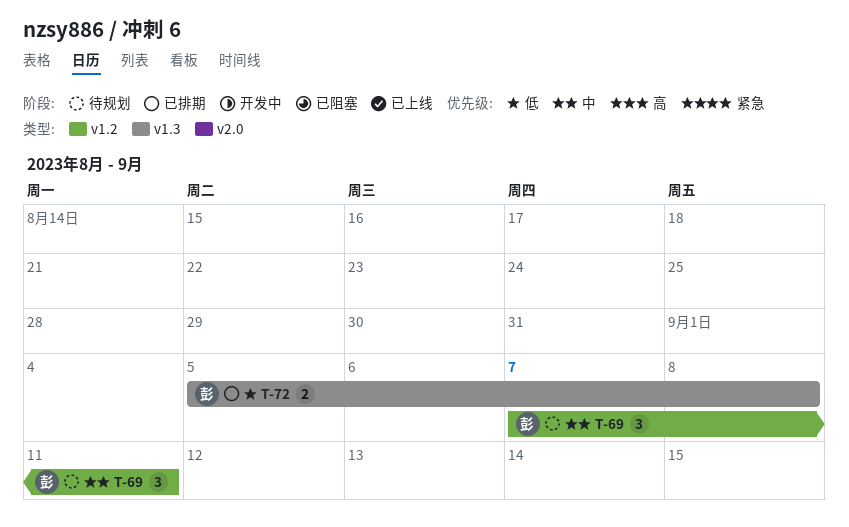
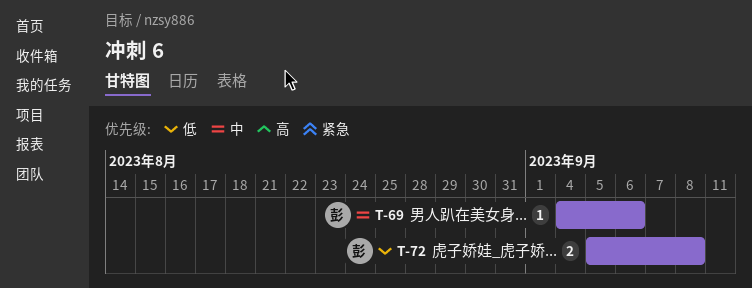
T-69, estimate: 3 -> 1
T-69, start: Sep 7 -> Sep 4
T-69, due: Sep 11 -> Sep 6

